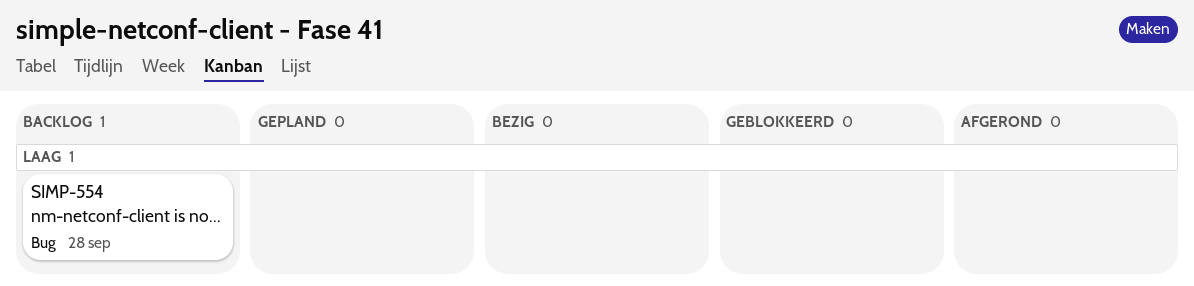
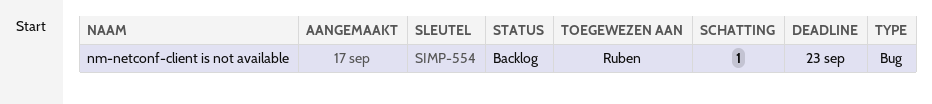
SIMP-554, due: Sep 28 -> Sep 23

